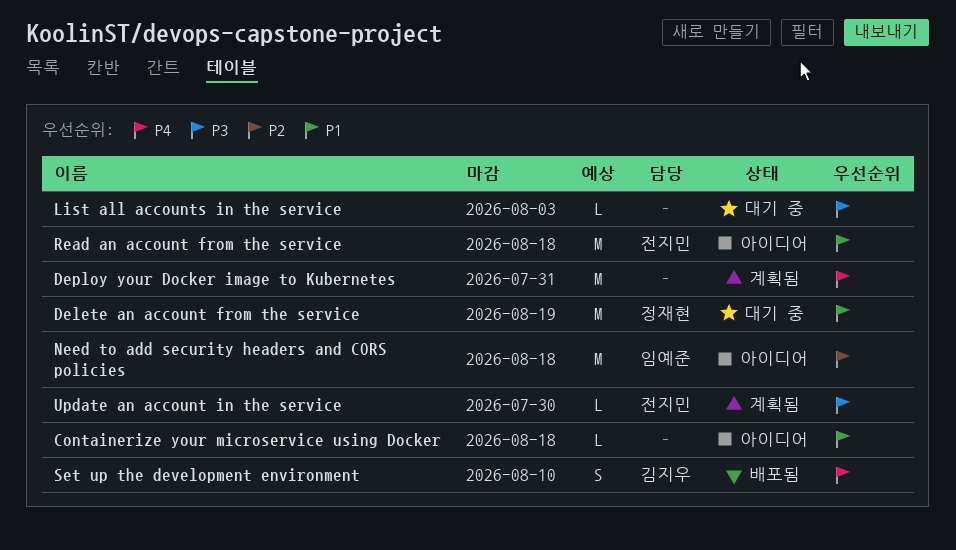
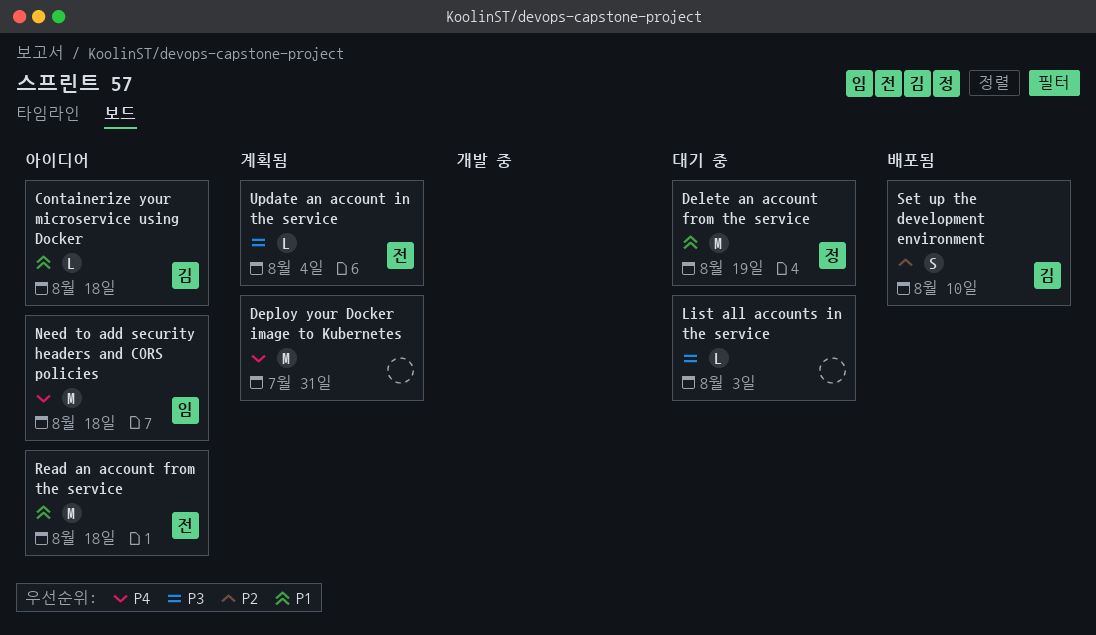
Containerize your microservice using Docker, owner: none -> 김지우
Need to add security headers and CORS policies, priority: P2 -> P4
Set up the development environment, priority: P4 -> P2
Update an account in the service, due: Jul 30 -> Aug 4

